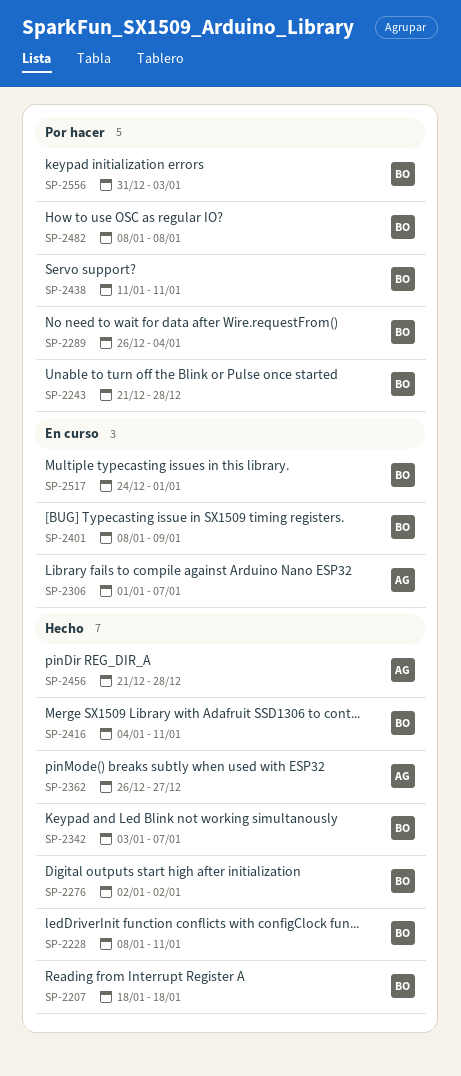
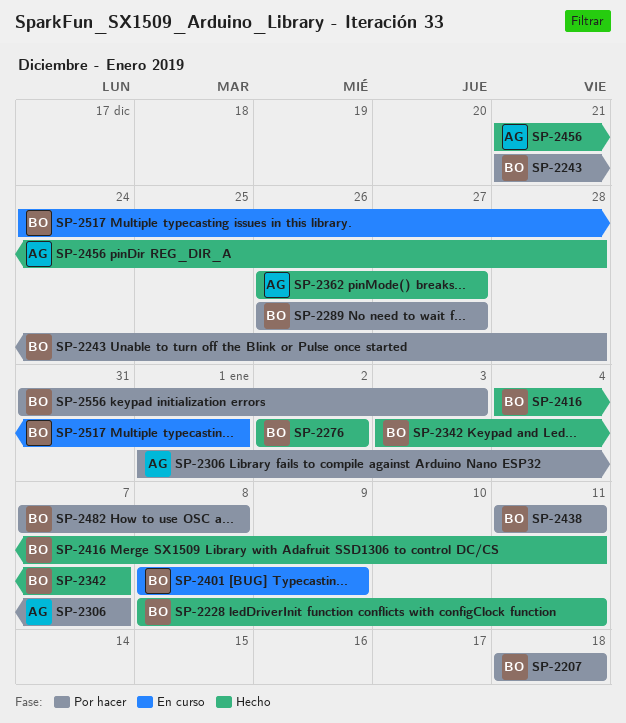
SP-2207, status: Hecho -> Por hacer
SP-2289, due: Jan 4 -> Dec 27
SP-2306, status: En curso -> Por hacer
SP-2482, start: Jan 8 -> Jan 7

